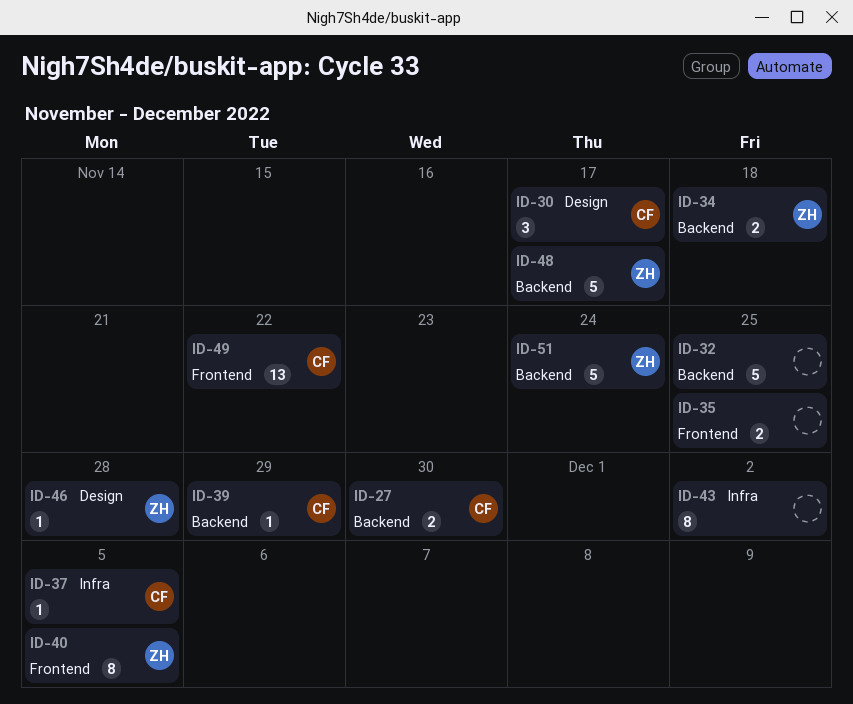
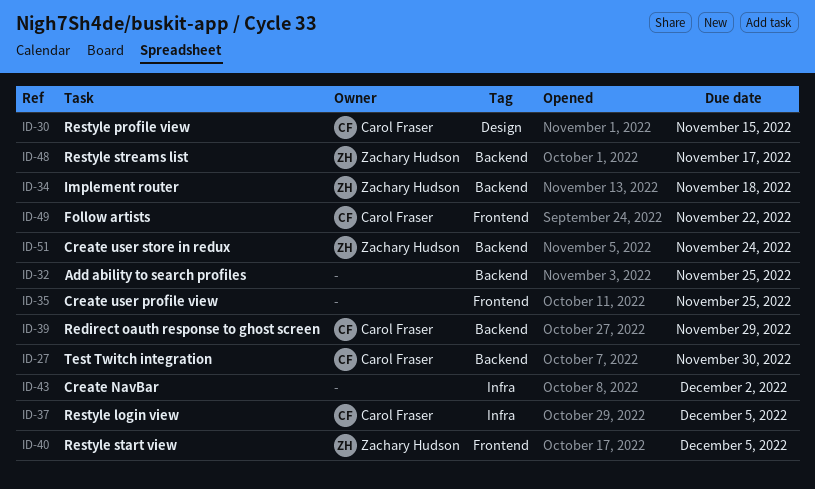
ID-30, due: Nov 17 -> Nov 15
ID-46: present -> none

